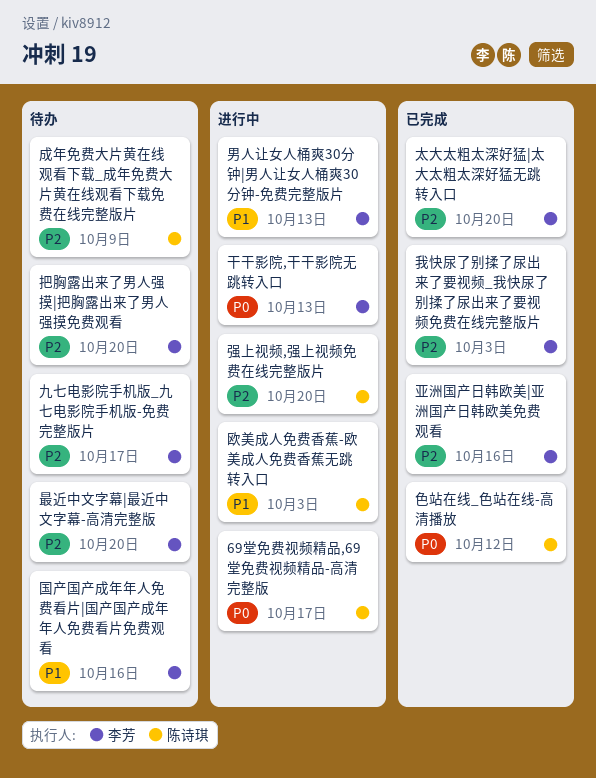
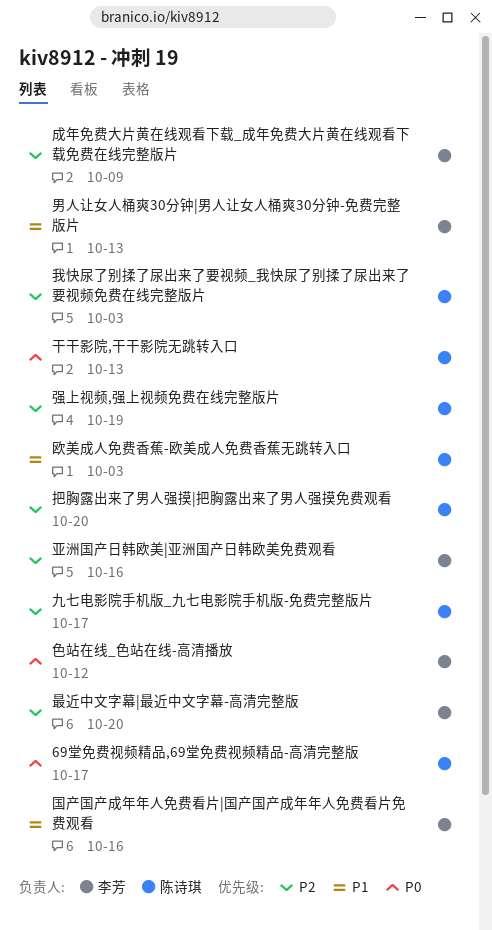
九七电影院手机版_九七电影院手机版-免费完整版片, owner: 李芳 -> 陈诗琪
太大太粗太深好猛|太大太粗太深好猛无跳转入口: present -> none
干干影院,干干影院无跳转入口, owner: 李芳 -> 陈诗琪
强上视频,强上视频免费在线完整版片, due: Oct 20 -> Oct 19
成年免费大片黄在线观看下载_成年免费大片黄在线观看下载免费在线完整版片, owner: 陈诗琪 -> 李芳
我快尿了别揉了尿出来了要视频_我快尿了别揉了尿出来了要视频免费在线完整版片, owner: 李芳 -> 陈诗琪
把胸露出来了男人强摸|把胸露出来了男人强摸免费观看, owner: 李芳 -> 陈诗琪
色站在线_色站在线-高清播放, owner: 陈诗琪 -> 李芳

